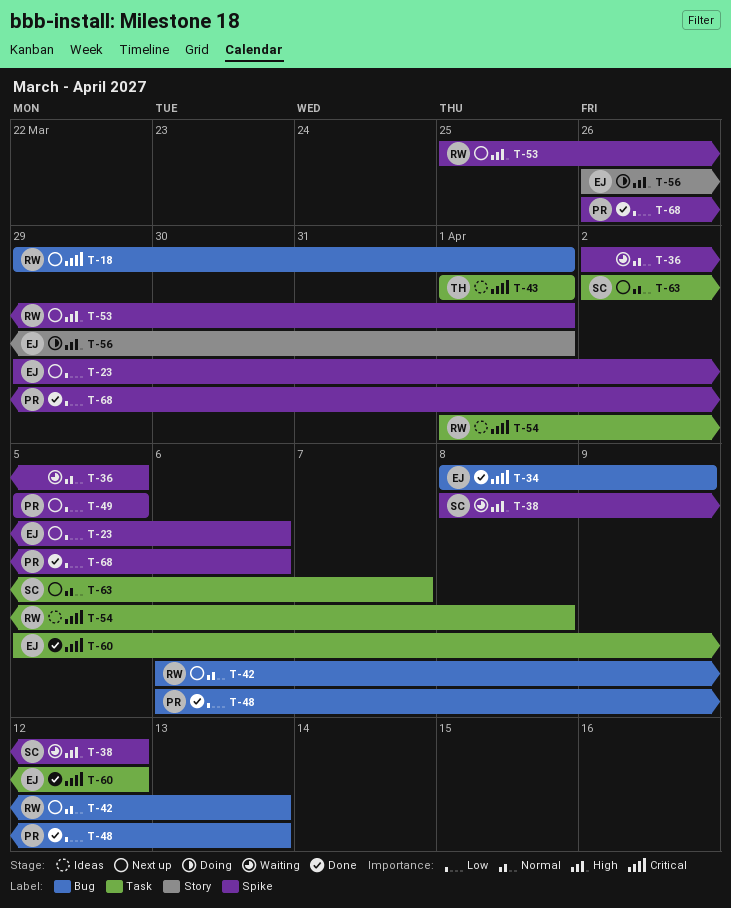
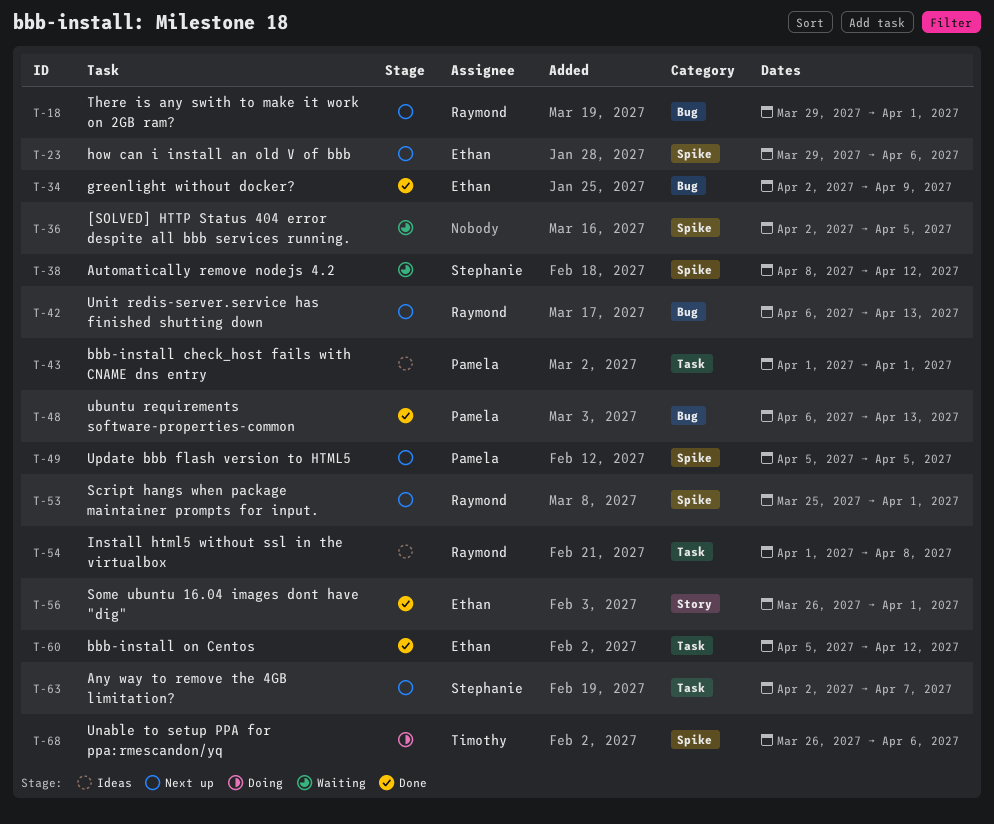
T-34, start: Apr 8 -> Apr 2
T-43, owner: Timothy -> Pamela
T-56, status: Doing -> Done
T-68, status: Done -> Doing
T-68, owner: Pamela -> Timothy

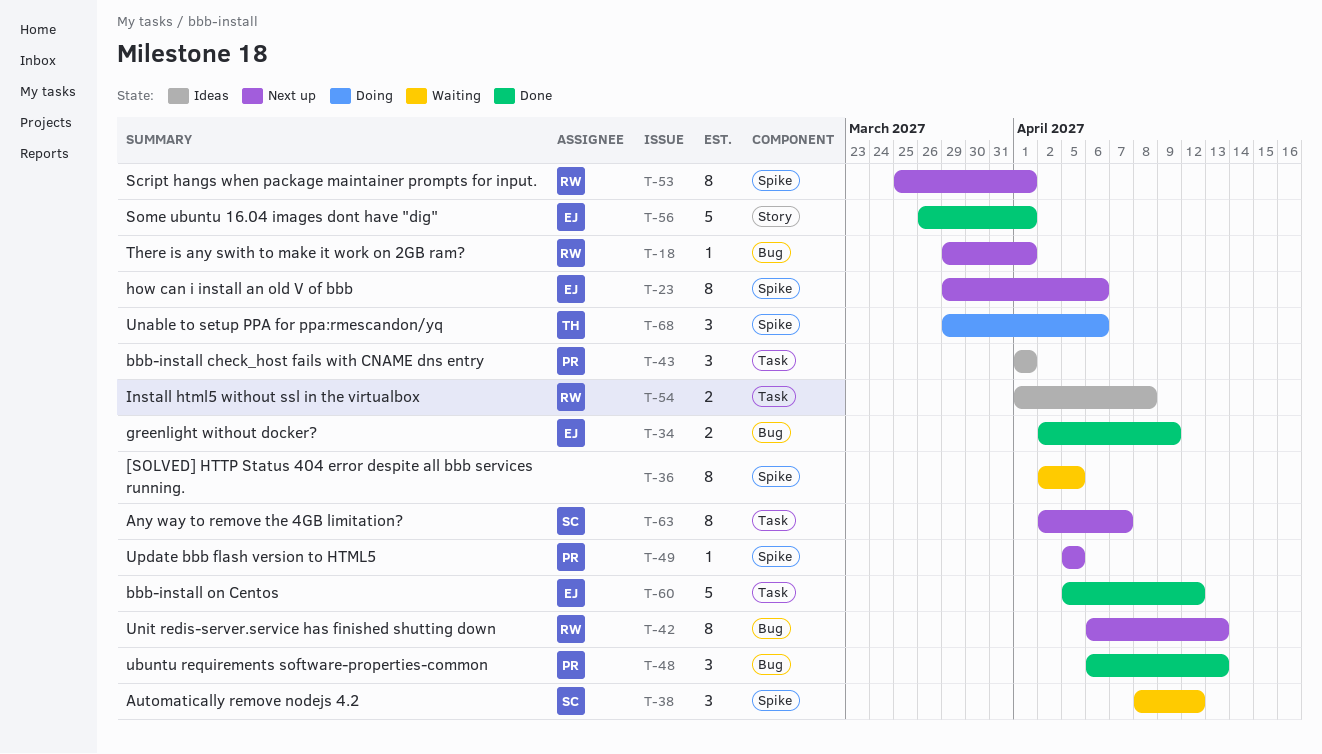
T-68, start: Mar 26 -> Mar 29

